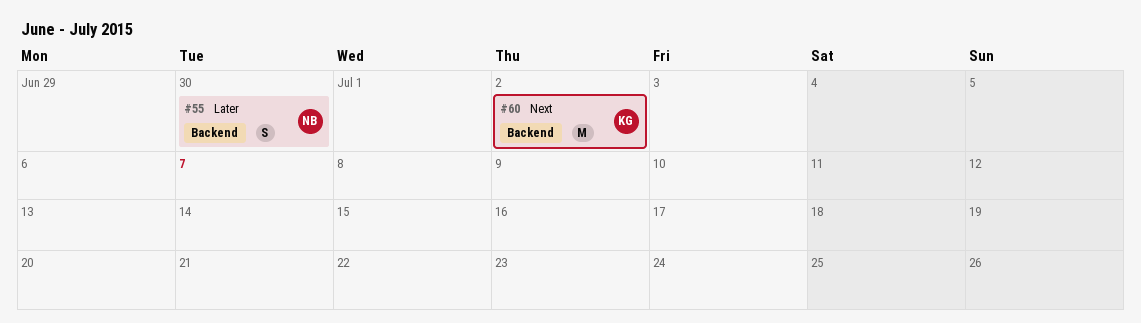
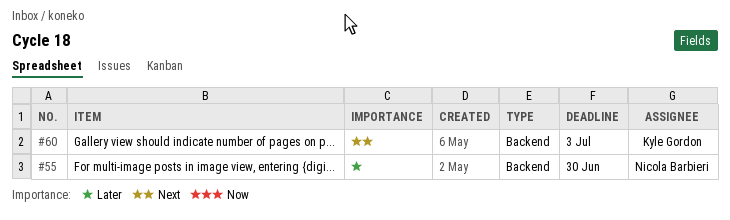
#60, due: Jul 2 -> Jul 3

